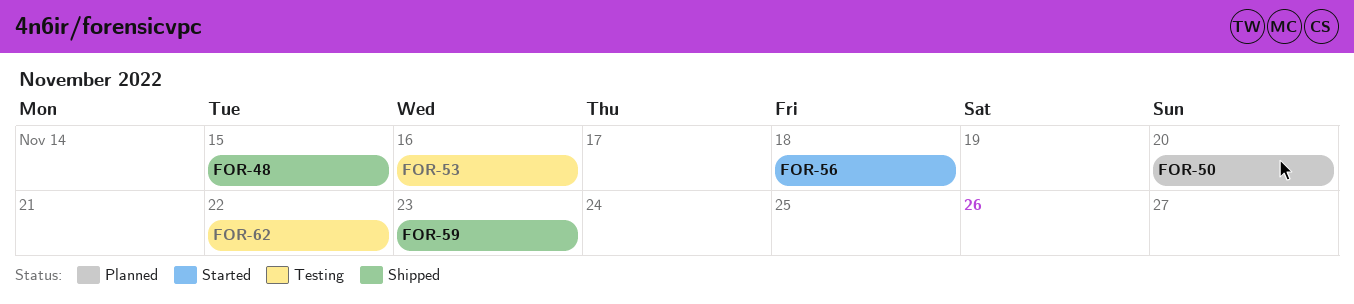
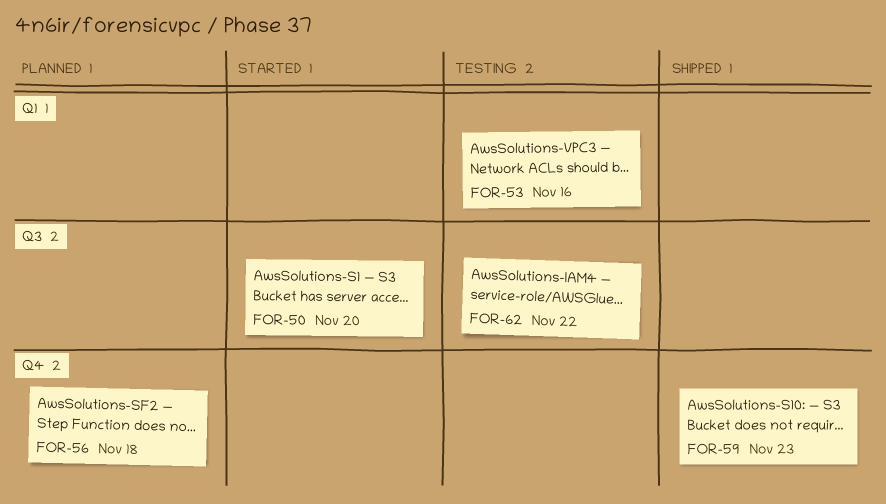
FOR-48: present -> none
FOR-50, status: Planned -> Started
FOR-56, status: Started -> Planned

